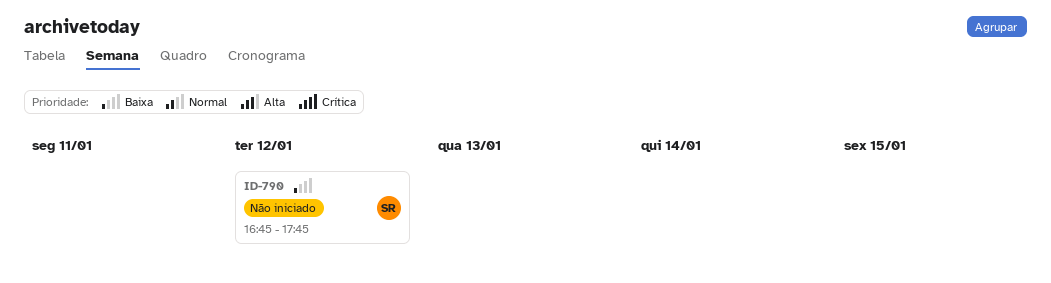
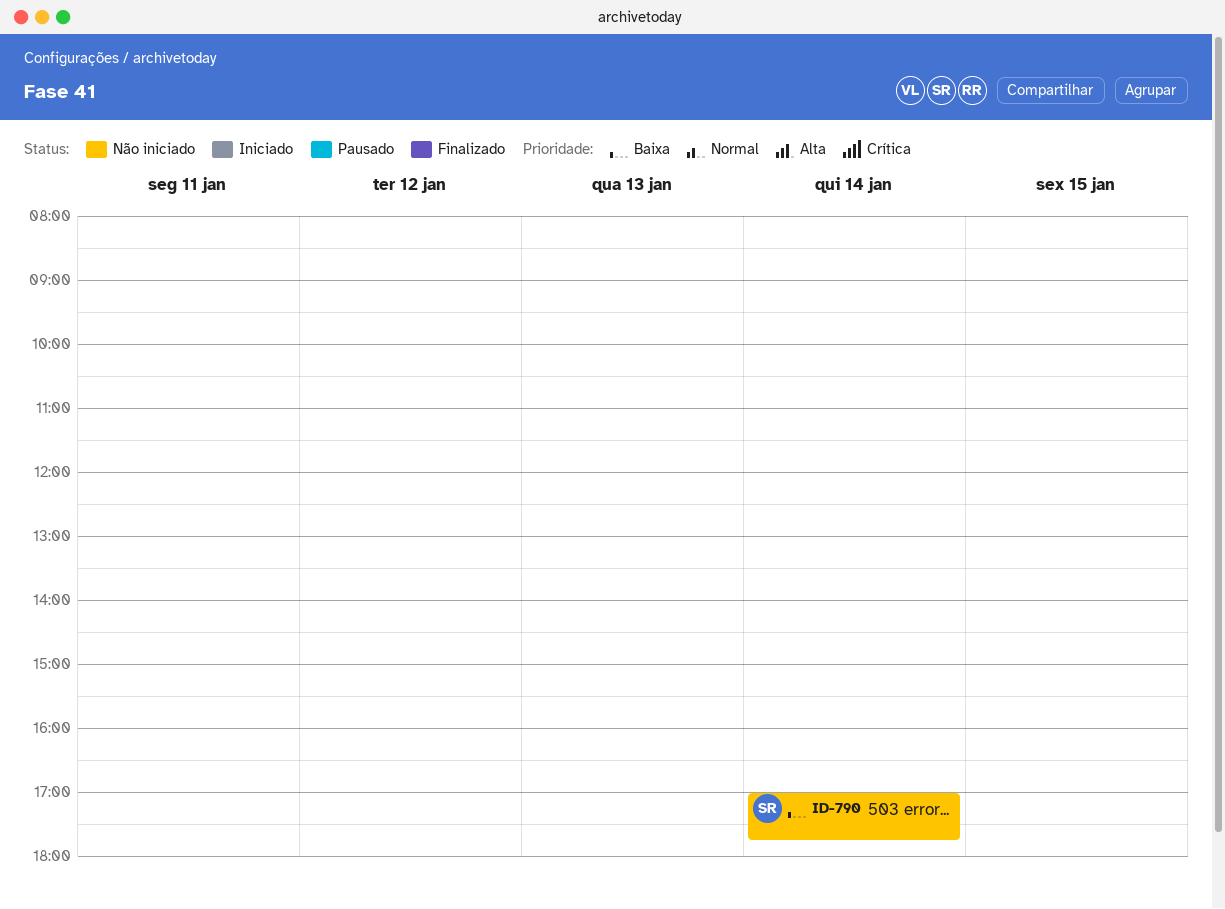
ID-790, day: Jan 12 -> Jan 14
ID-790, begins: 16:45 -> 17:00

